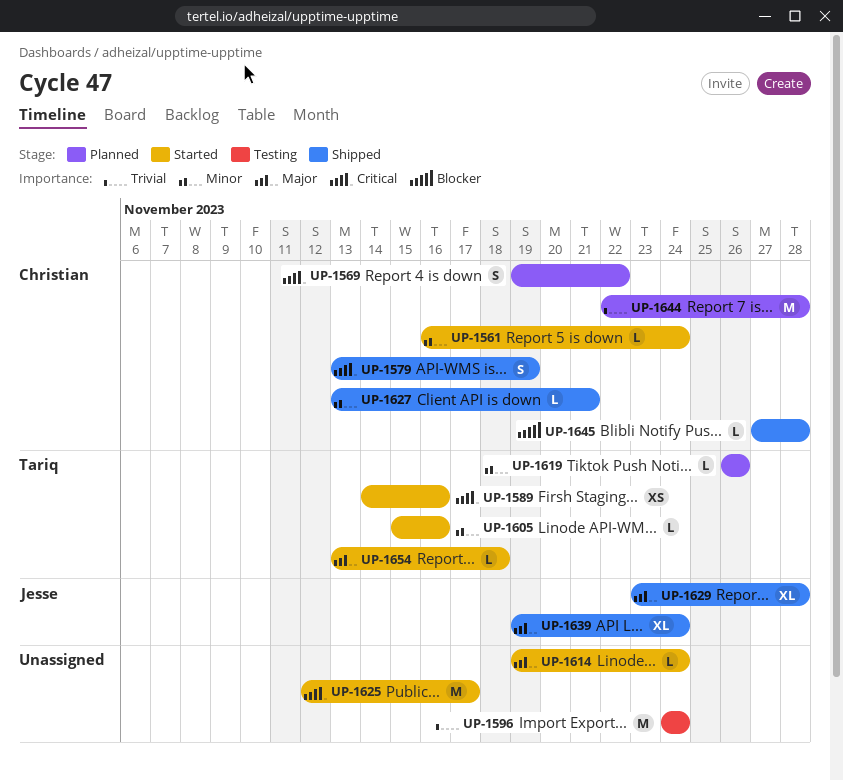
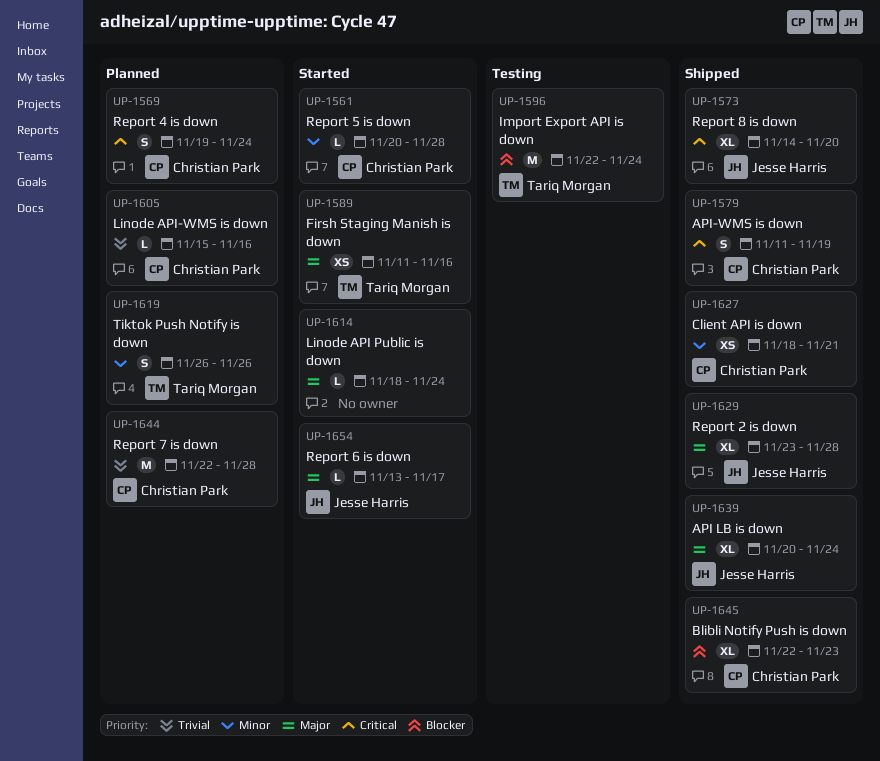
UP-1561, start: Nov 16 -> Nov 20
UP-1561, due: Nov 24 -> Nov 28
UP-1569, due: Nov 22 -> Nov 24
UP-1573: none -> present
UP-1579, start: Nov 13 -> Nov 11
UP-1589, priority: Critical -> Major
UP-1589, start: Nov 14 -> Nov 11
UP-1596, owner: none -> Tariq Morgan
UP-1596, priority: Trivial -> Blocker
UP-1596, start: Nov 24 -> Nov 22
UP-1605, status: Started -> Planned
UP-1605, owner: Tariq Morgan -> Christian Park
UP-1605, priority: Minor -> Trivial
UP-1614, start: Nov 19 -> Nov 18
UP-1619, estimate: L -> S
UP-1625: present -> none
UP-1627, estimate: L -> XS
UP-1627, start: Nov 13 -> Nov 18
UP-1639, start: Nov 19 -> Nov 20
UP-1645, estimate: L -> XL
UP-1645, start: Nov 27 -> Nov 22
UP-1645, due: Nov 28 -> Nov 23
UP-1654, owner: Tariq Morgan -> Jesse Harris
UP-1654, due: Nov 18 -> Nov 17

